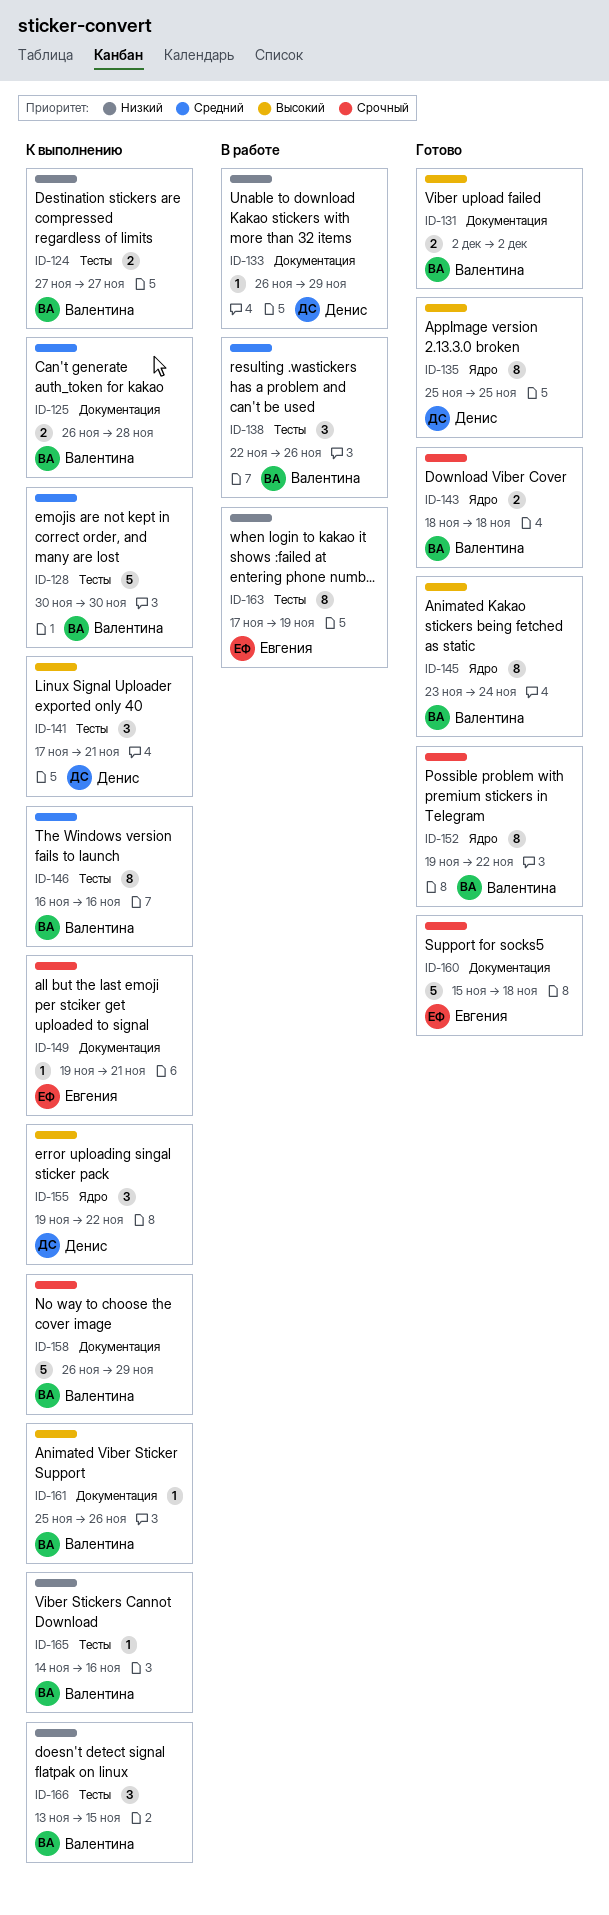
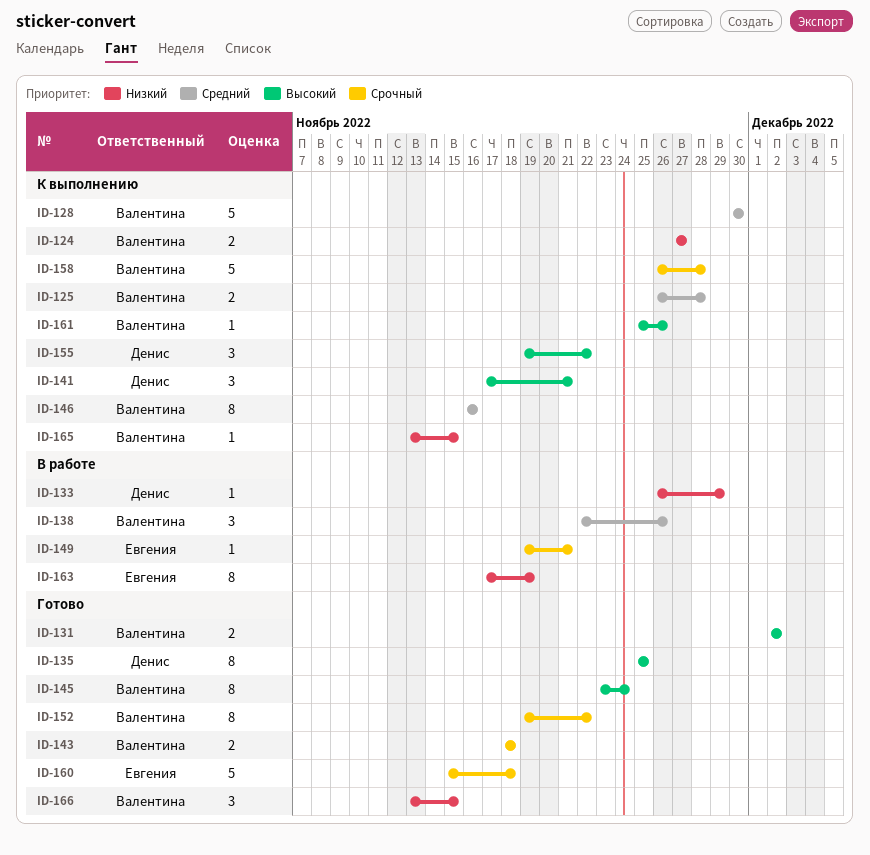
ID-149, status: К выполнению -> В работе
ID-158, due: Nov 29 -> Nov 28
ID-165, start: Nov 14 -> Nov 13
ID-165, due: Nov 16 -> Nov 15
ID-166, status: К выполнению -> Готово

